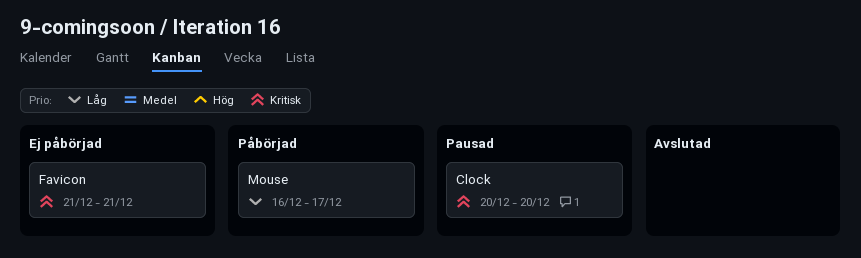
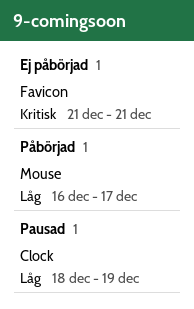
Clock, priority: Kritisk -> Låg
Clock, start: Dec 20 -> Dec 18
Clock, due: Dec 20 -> Dec 19

